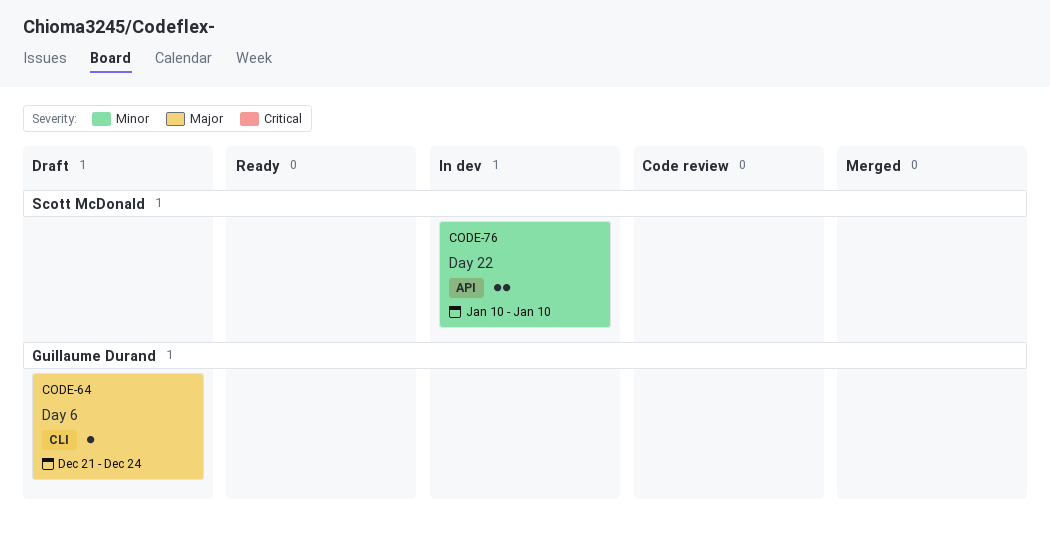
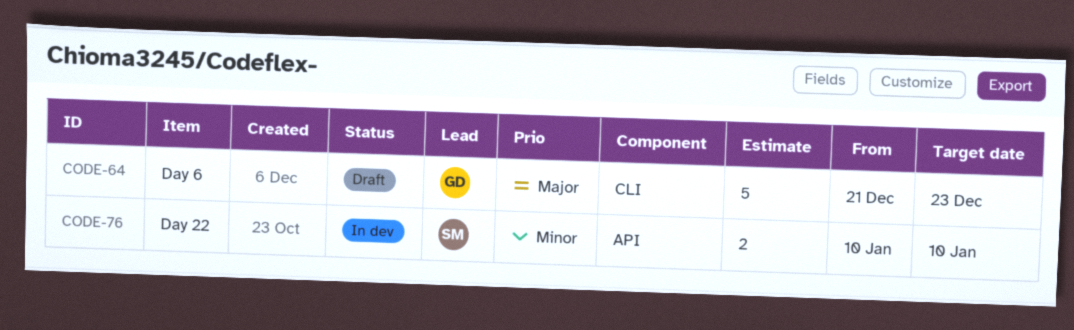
CODE-64, estimate: 1 -> 5
CODE-64, due: Dec 24 -> Dec 23

